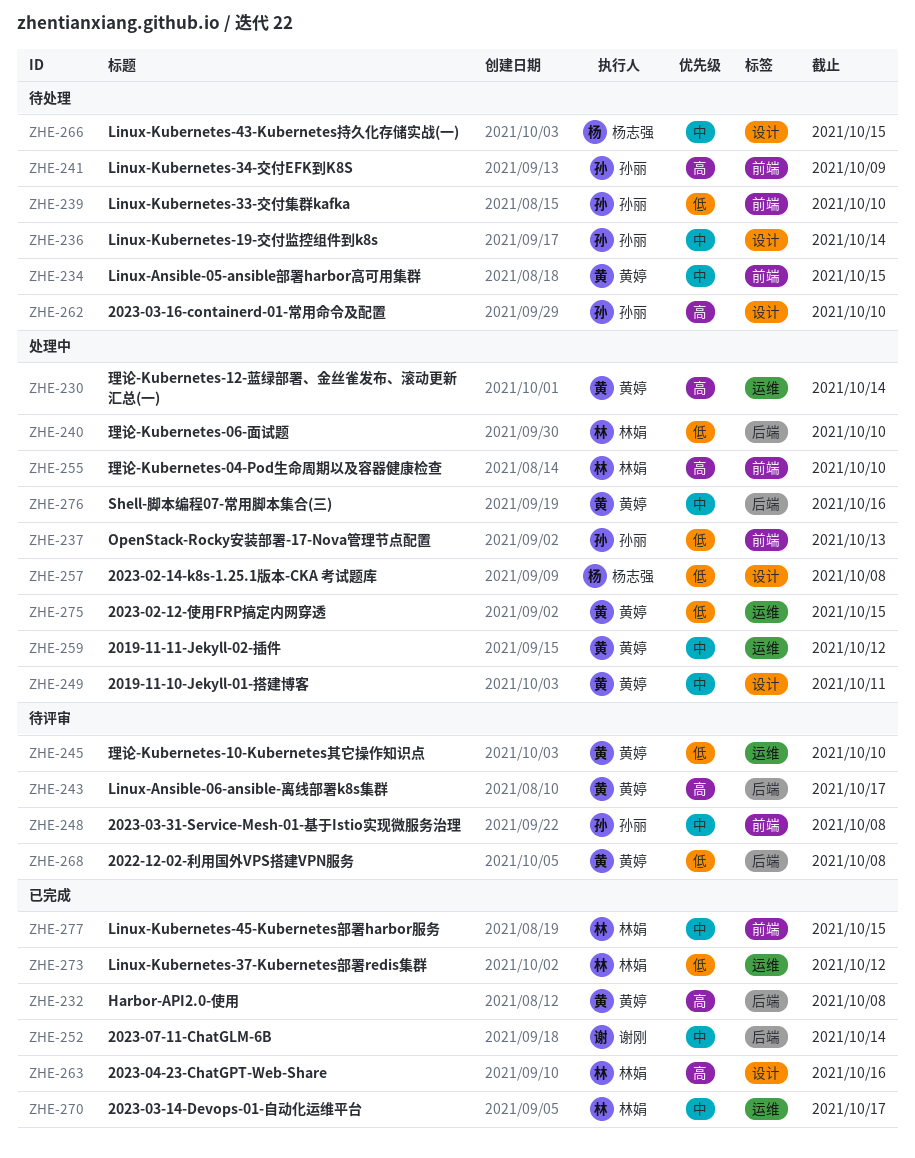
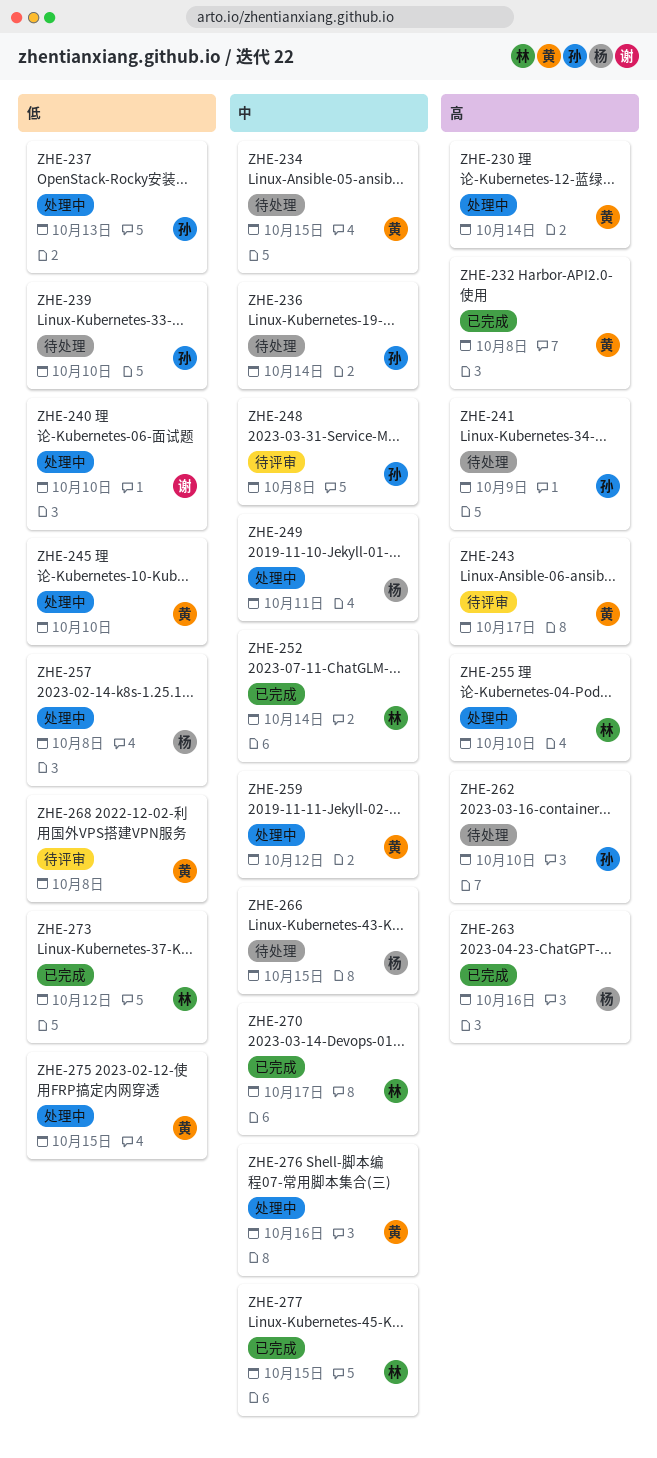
ZHE-240, owner: 林娟 -> 谢刚
ZHE-245, status: 待评审 -> 处理中
ZHE-249, owner: 黄婷 -> 杨志强
ZHE-252, owner: 谢刚 -> 林娟
ZHE-263, owner: 林娟 -> 杨志强

